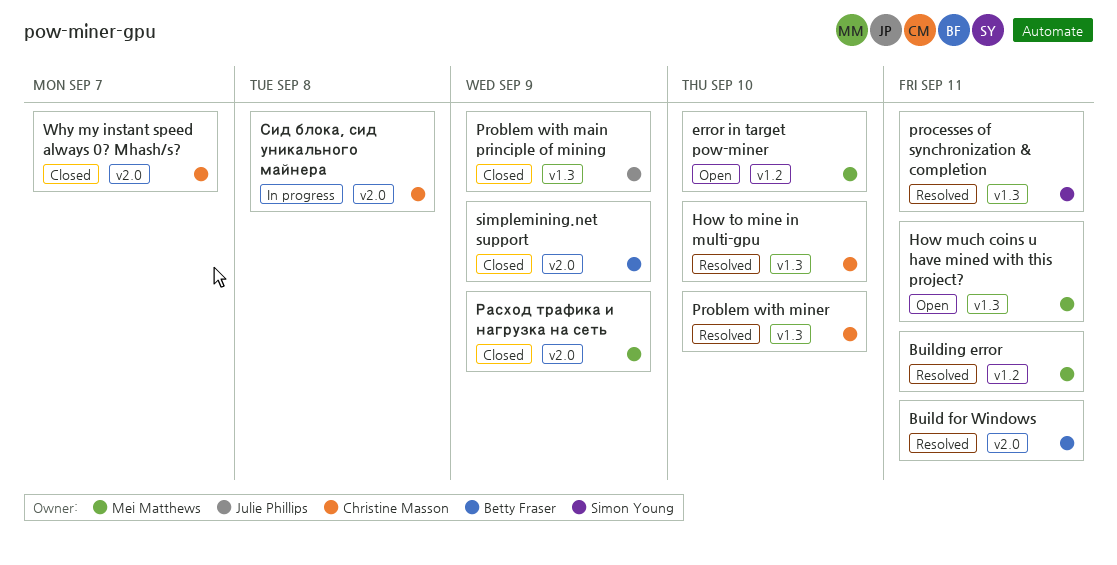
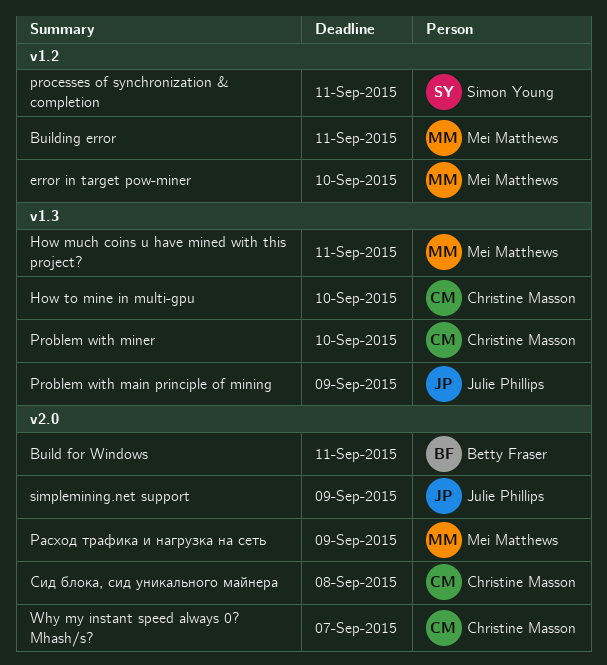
processes of synchronization & completion, label: v1.3 -> v1.2
simplemining.net support, owner: Betty Fraser -> Julie Phillips

